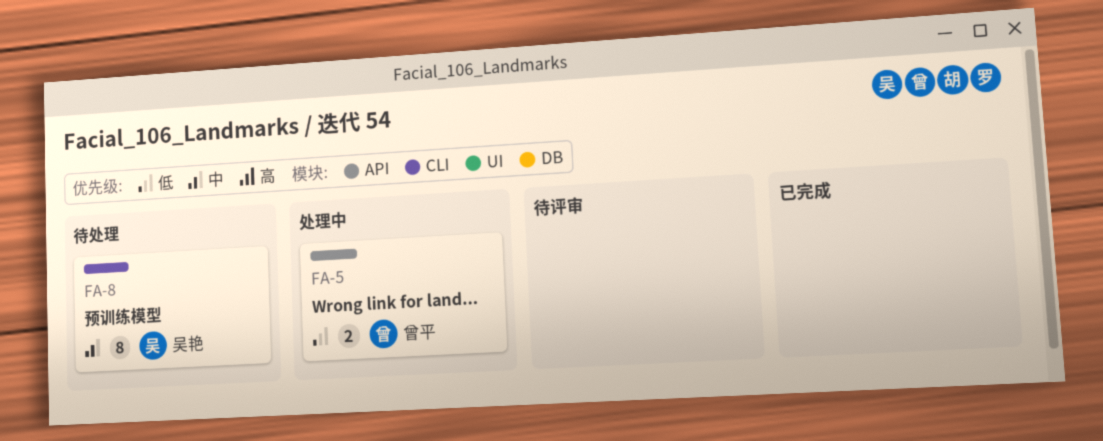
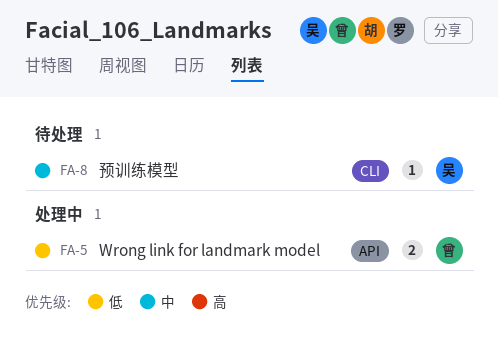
FA-8, estimate: 8 -> 1

